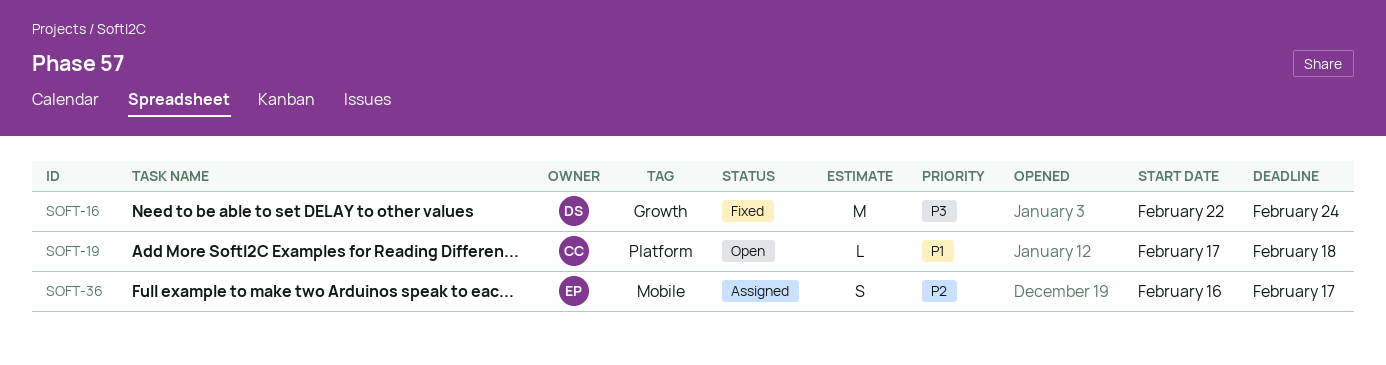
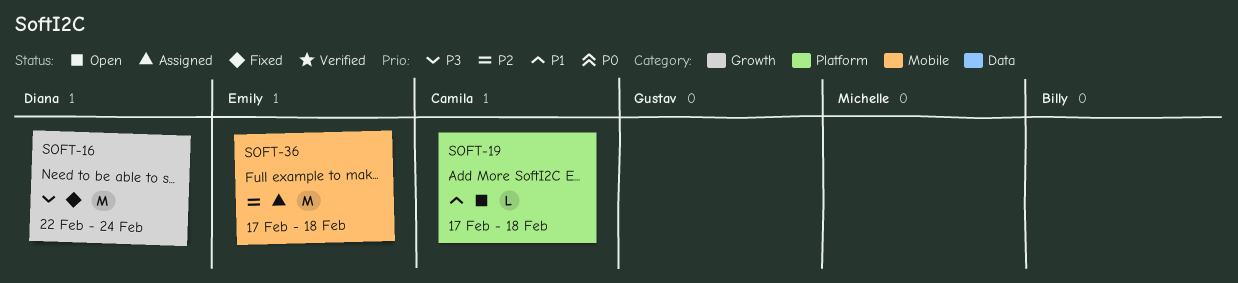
SOFT-36, estimate: S -> M
SOFT-36, start: Feb 16 -> Feb 17
SOFT-36, due: Feb 17 -> Feb 18

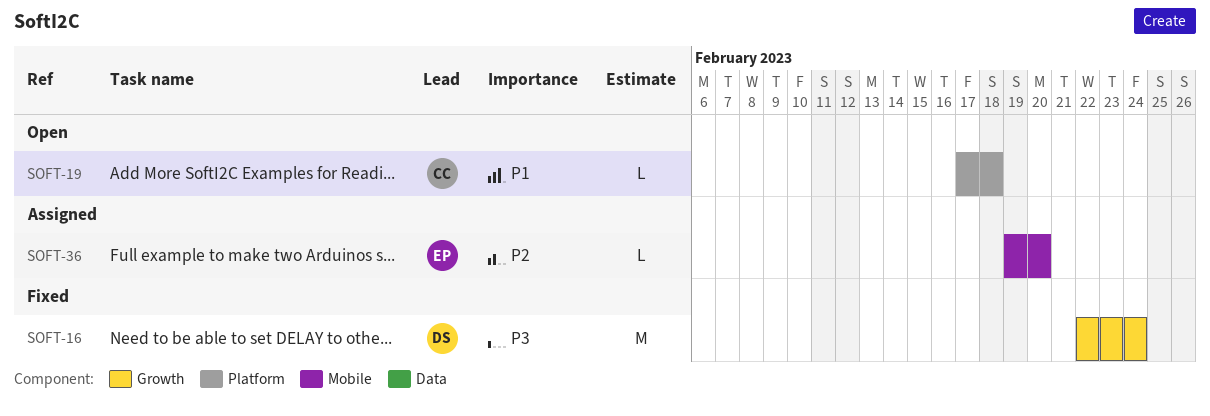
SOFT-36, estimate: M -> L
SOFT-36, start: Feb 17 -> Feb 19
SOFT-36, due: Feb 18 -> Feb 20

